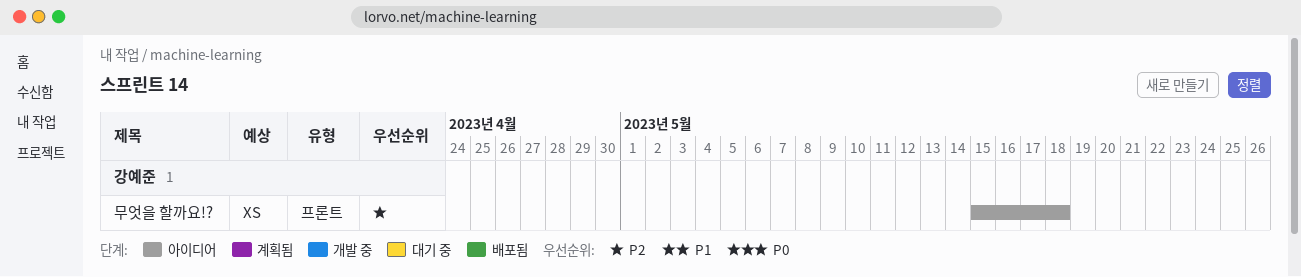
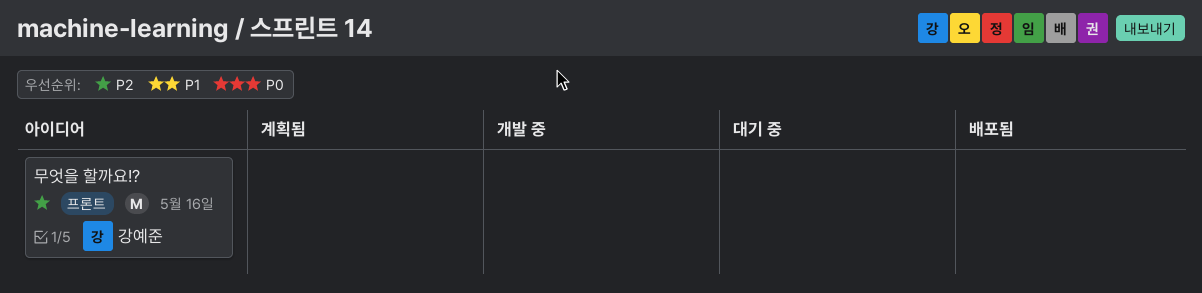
무엇을 할까요!?, estimate: XS -> M
무엇을 할까요!?, due: May 18 -> May 16

